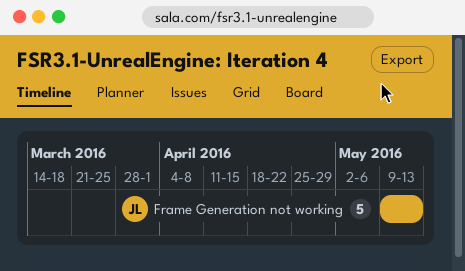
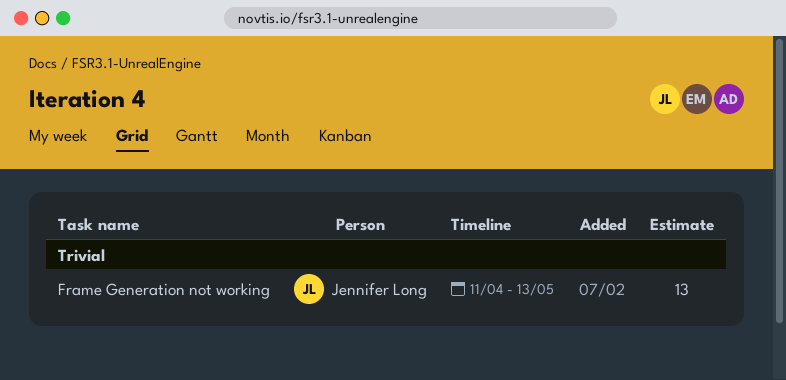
Frame Generation not working, estimate: 5 -> 13
Frame Generation not working, start: May 9 -> Apr 11

